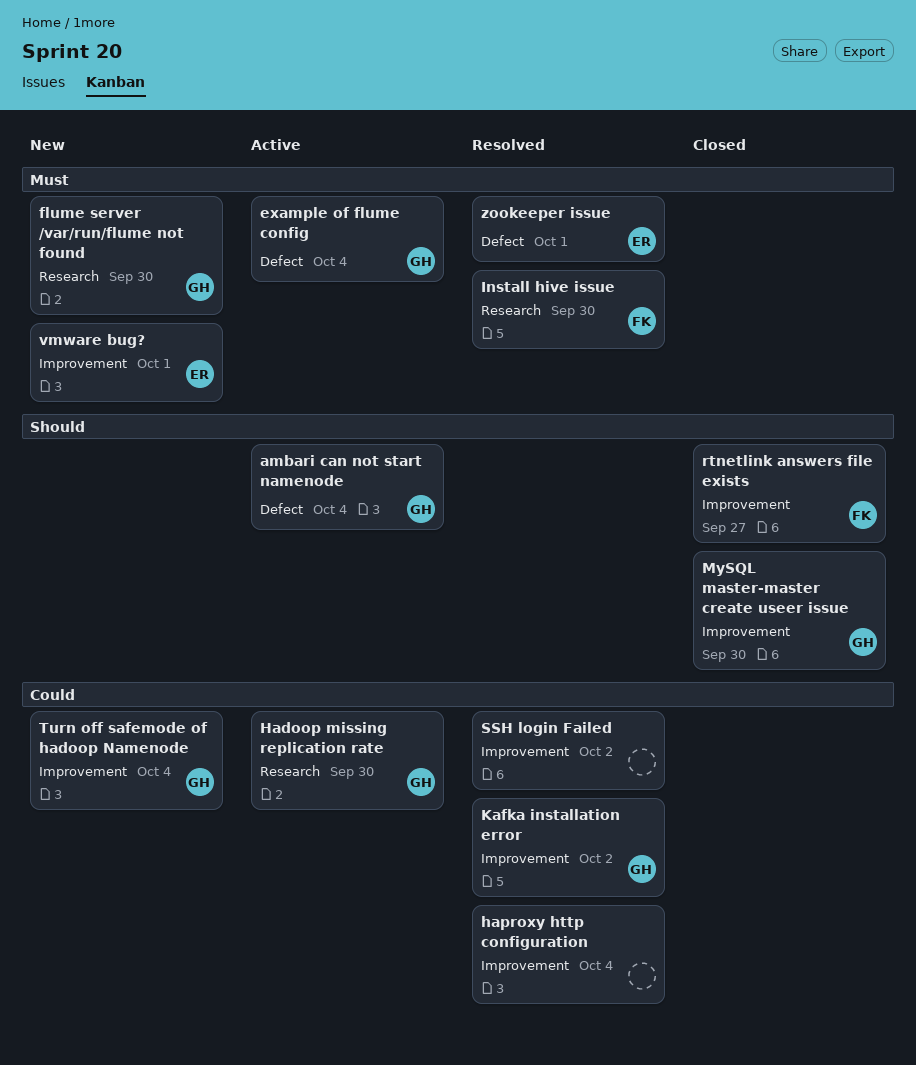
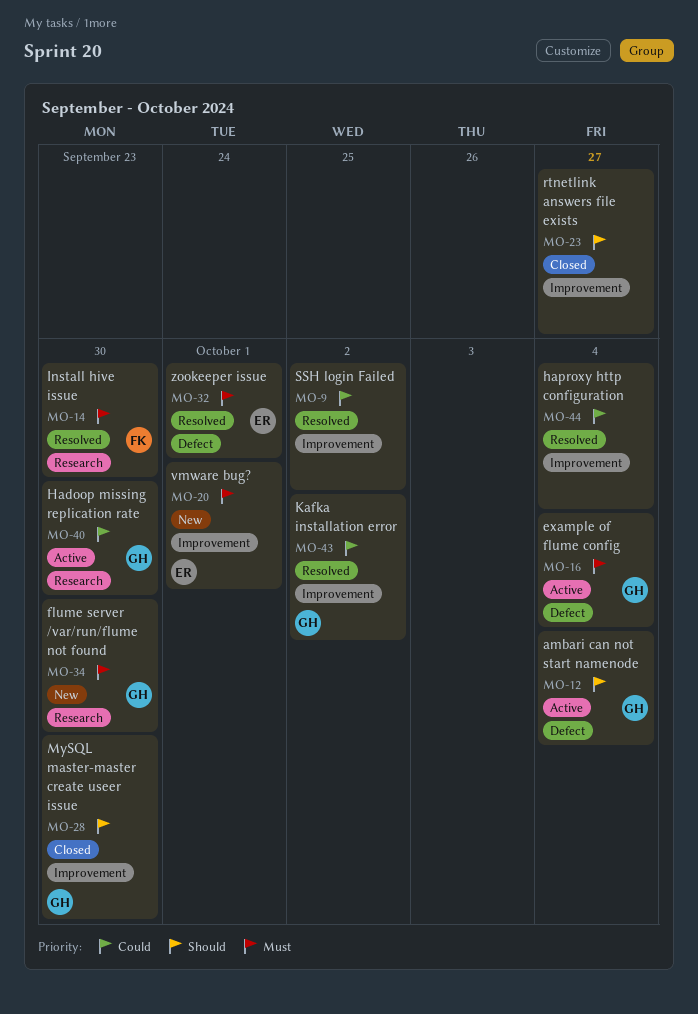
rtnetlink answers file exists, owner: FK -> none
Turn off safemode of hadoop Namenode: present -> none

